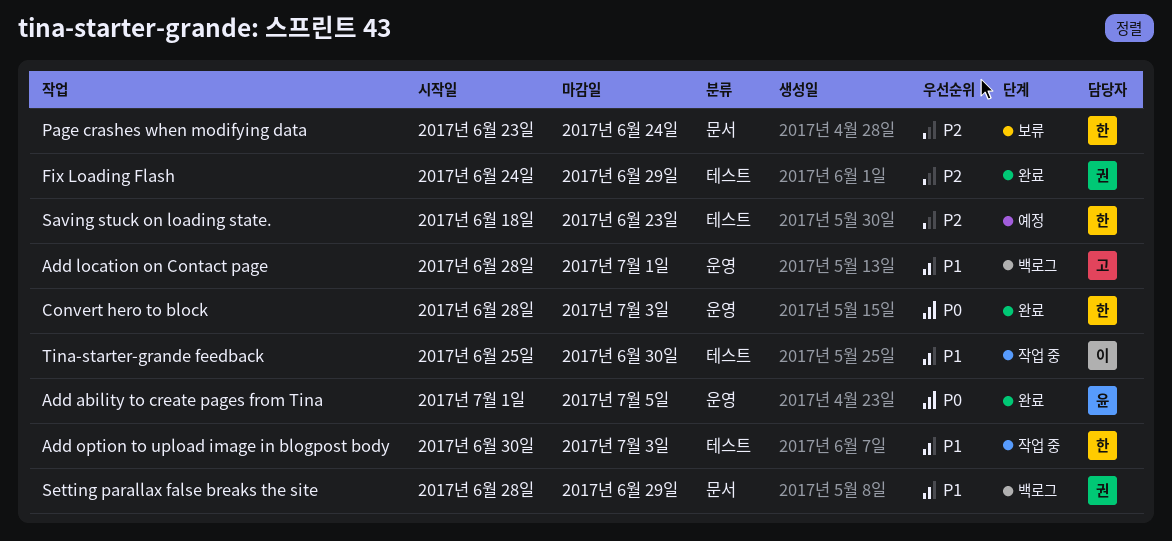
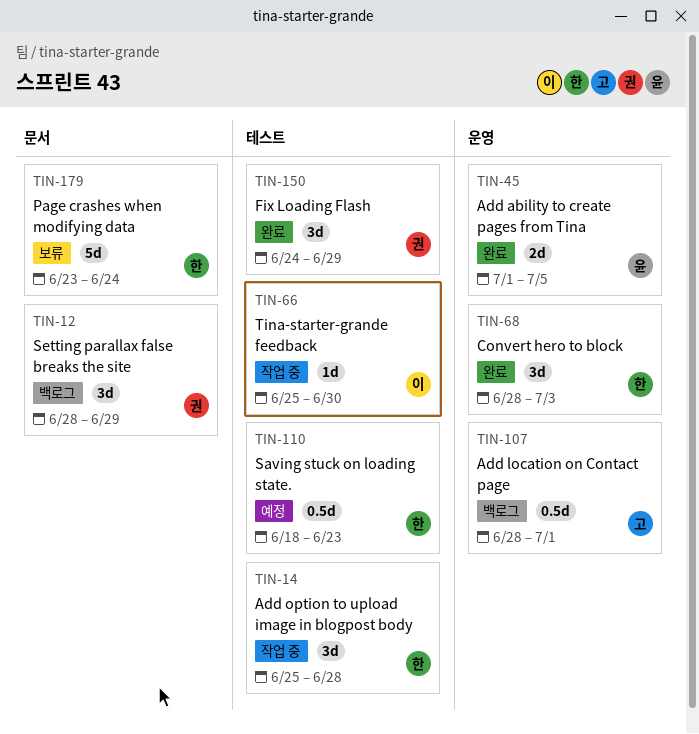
Add option to upload image in blogpost body, start: Jun 30 -> Jun 25
Add option to upload image in blogpost body, due: Jul 3 -> Jun 28

